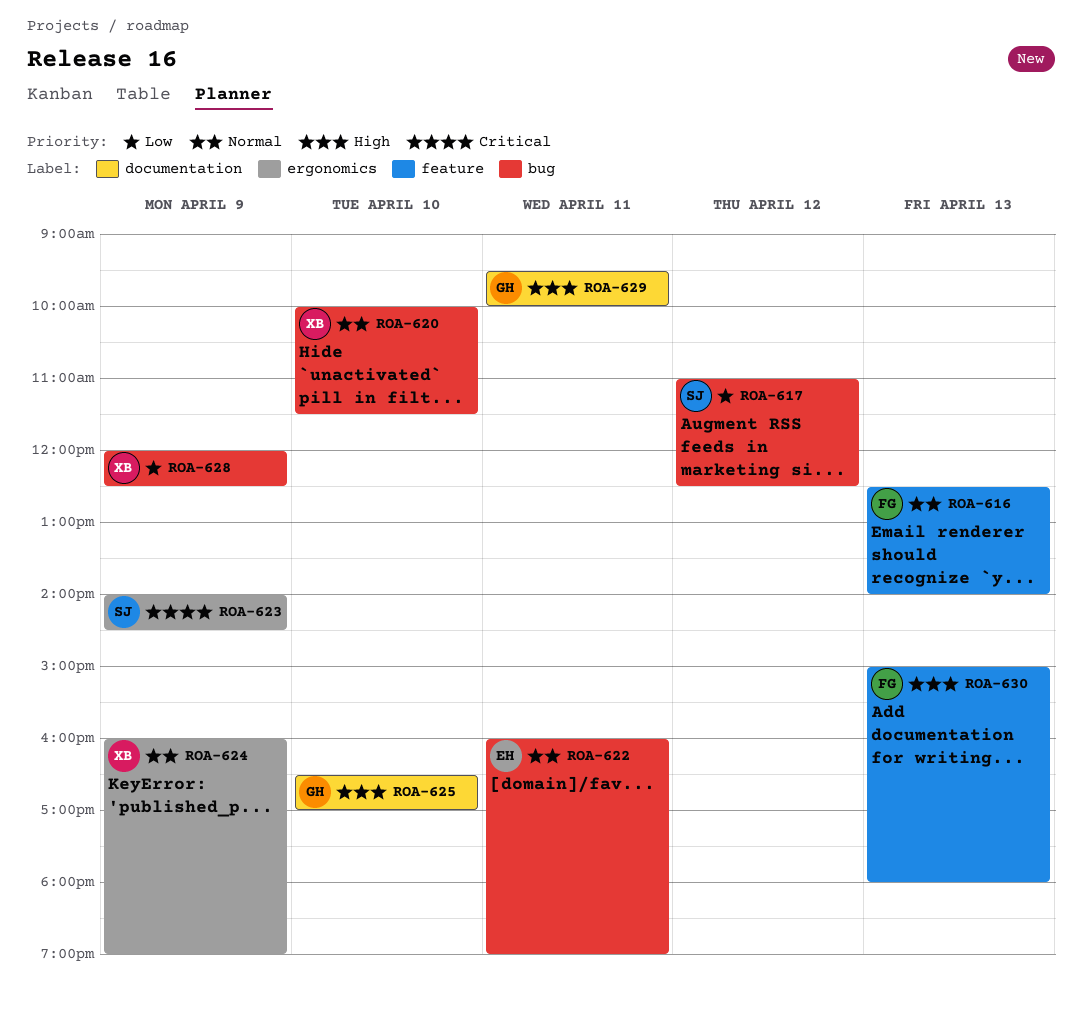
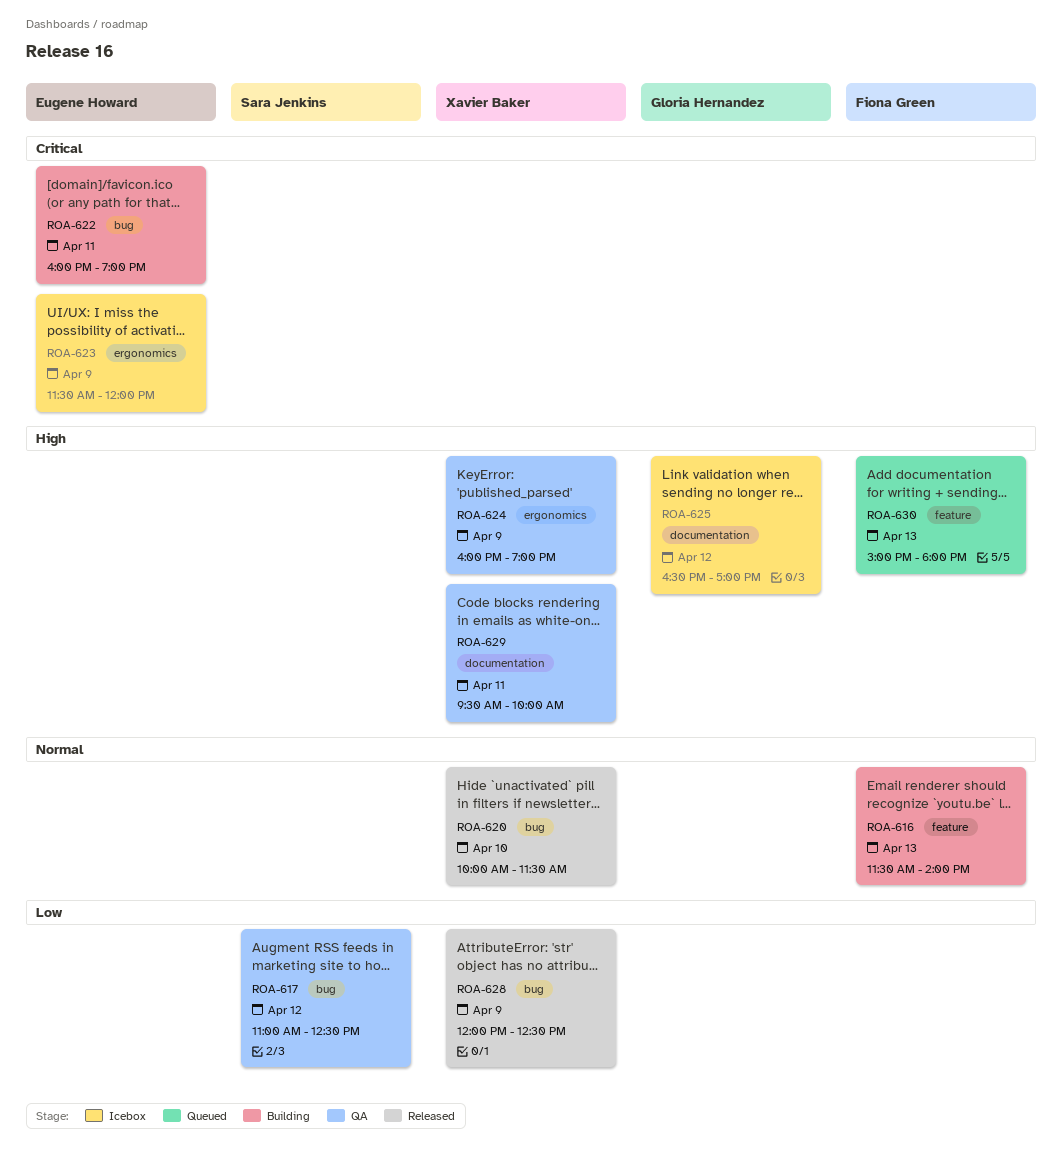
ROA-616, begins: 12:30 -> 11:30
ROA-622, priority: Normal -> Critical
ROA-623, owner: Sara Jenkins -> Eugene Howard
ROA-623, begins: 14:00 -> 11:30
ROA-623, ends: 14:30 -> 12:00
ROA-624, priority: Normal -> High
ROA-625, day: Apr 10 -> Apr 12
ROA-629, owner: Gloria Hernandez -> Xavier Baker

